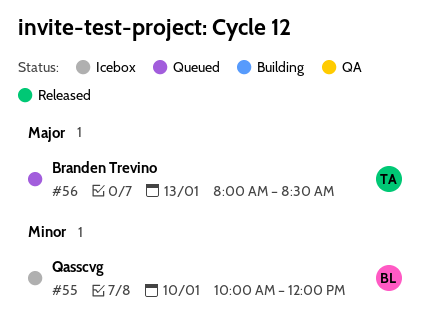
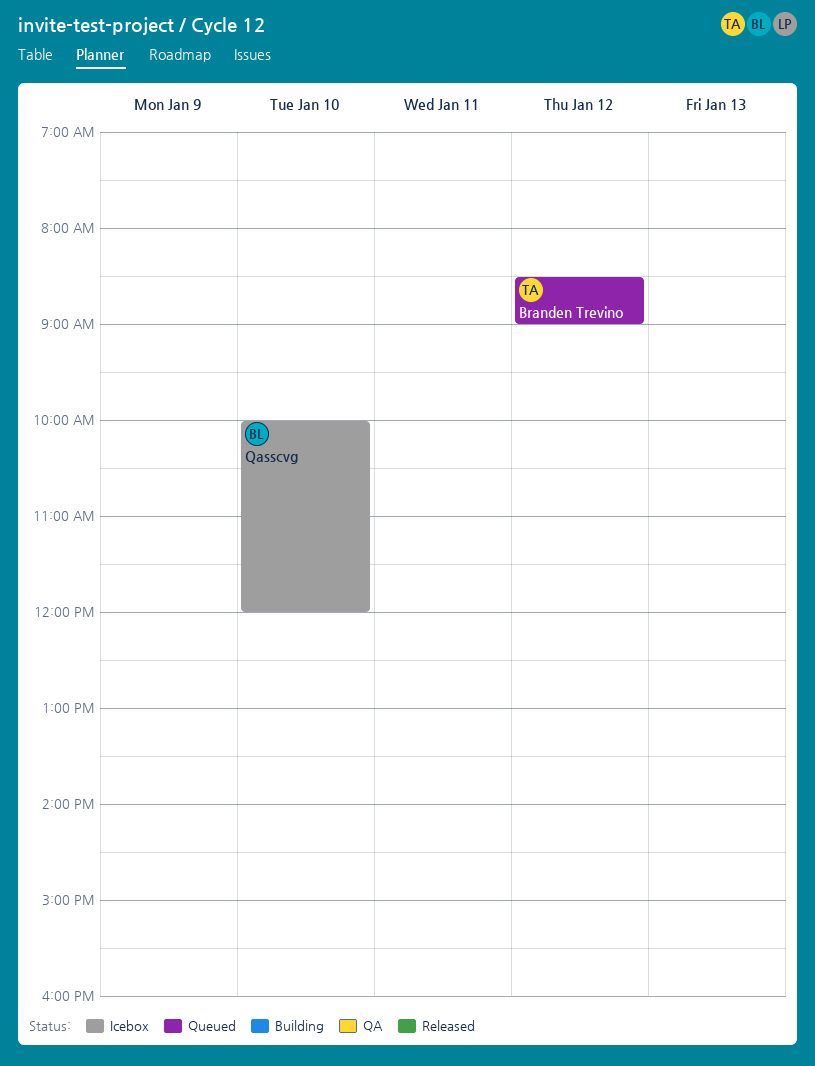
Branden Trevino, day: Jan 13 -> Jan 12
Branden Trevino, begins: 08:00 -> 08:30
Branden Trevino, ends: 08:30 -> 09:00

